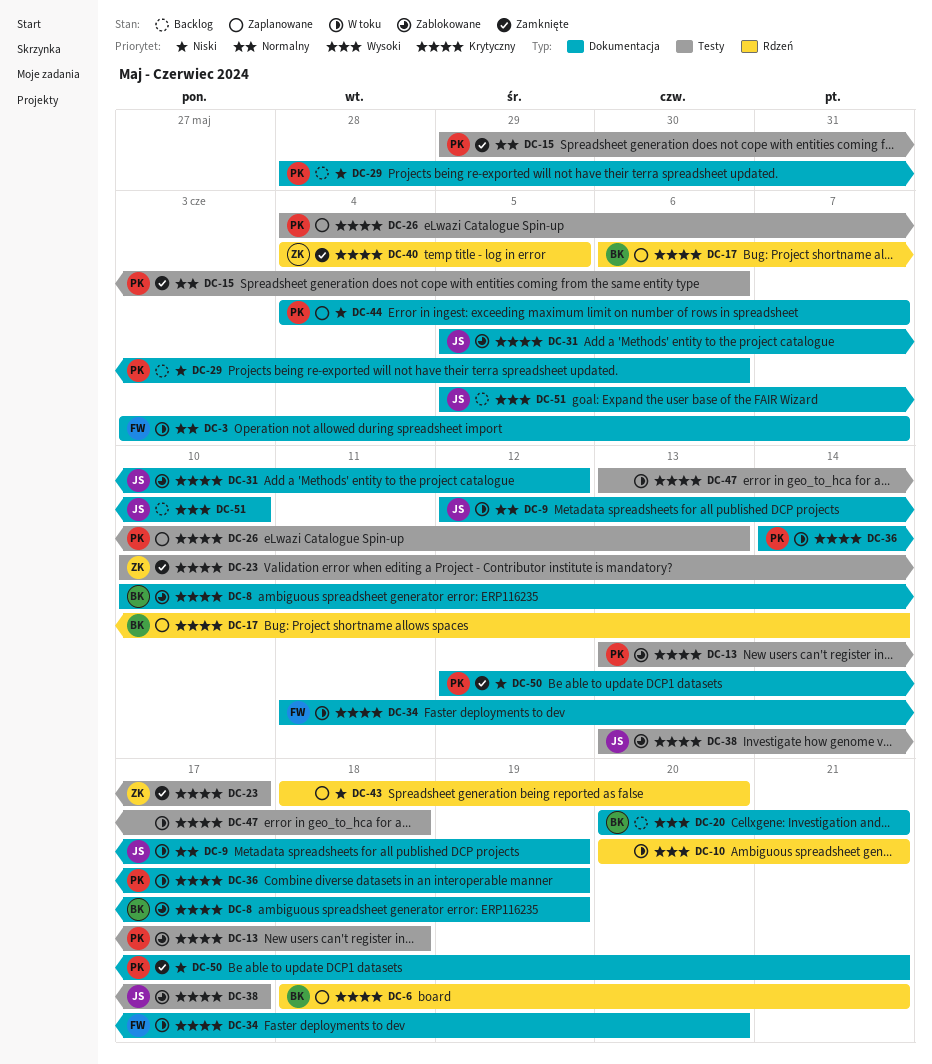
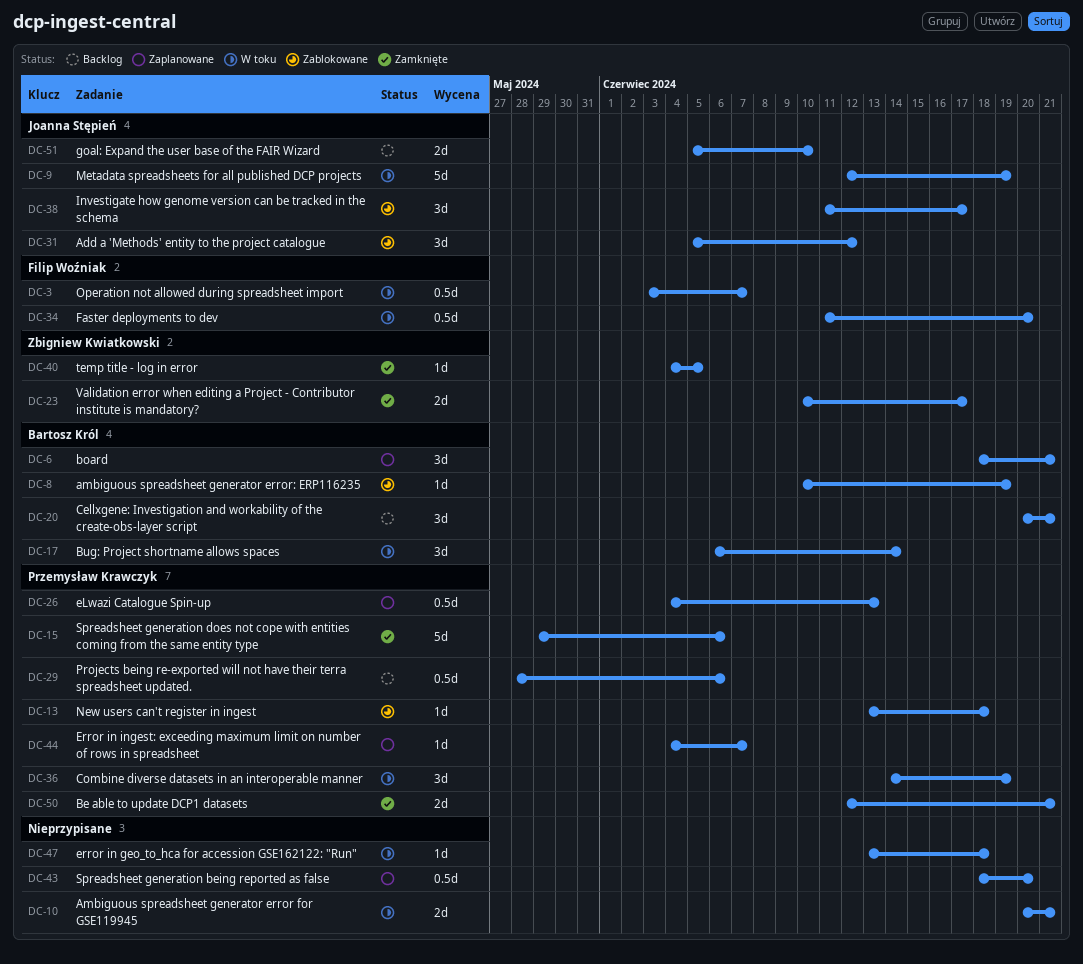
DC-17, status: Zaplanowane -> W toku
DC-38, start: Jun 13 -> Jun 11

